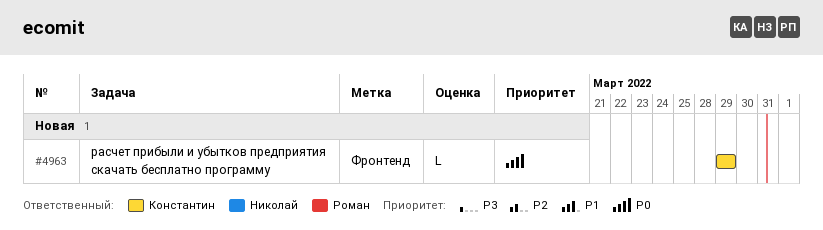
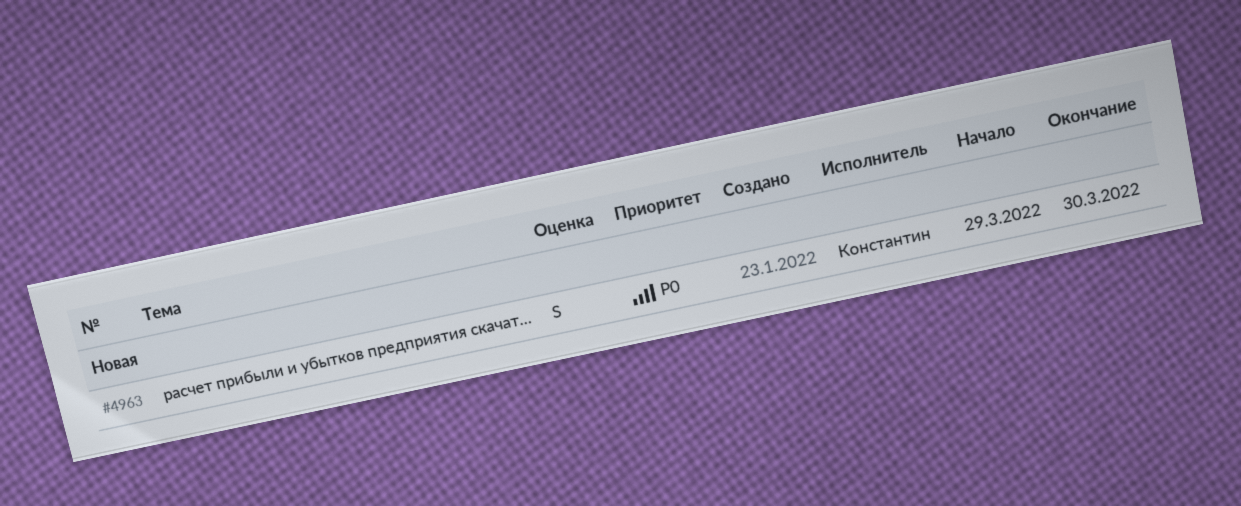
#4963, estimate: L -> S
#4963, due: Mar 29 -> Mar 30

